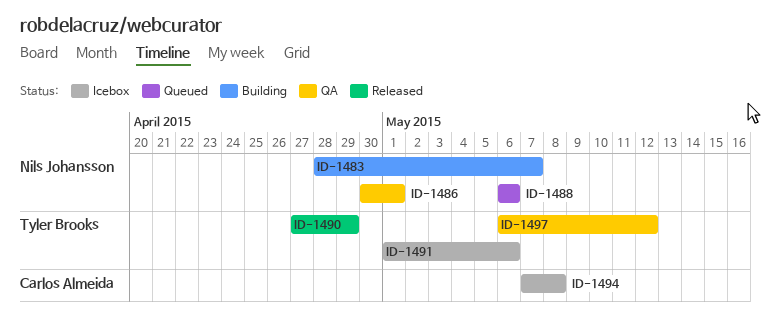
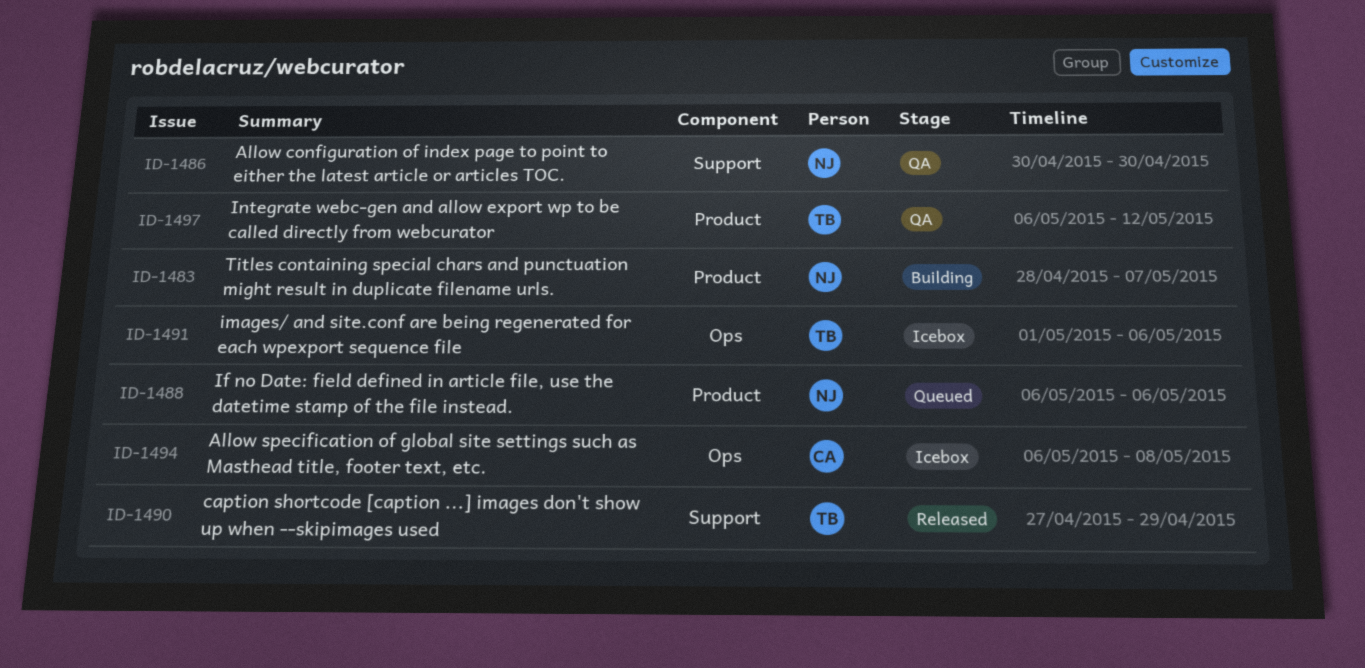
ID-1486, due: May 1 -> Apr 30
ID-1494, start: May 7 -> May 6

